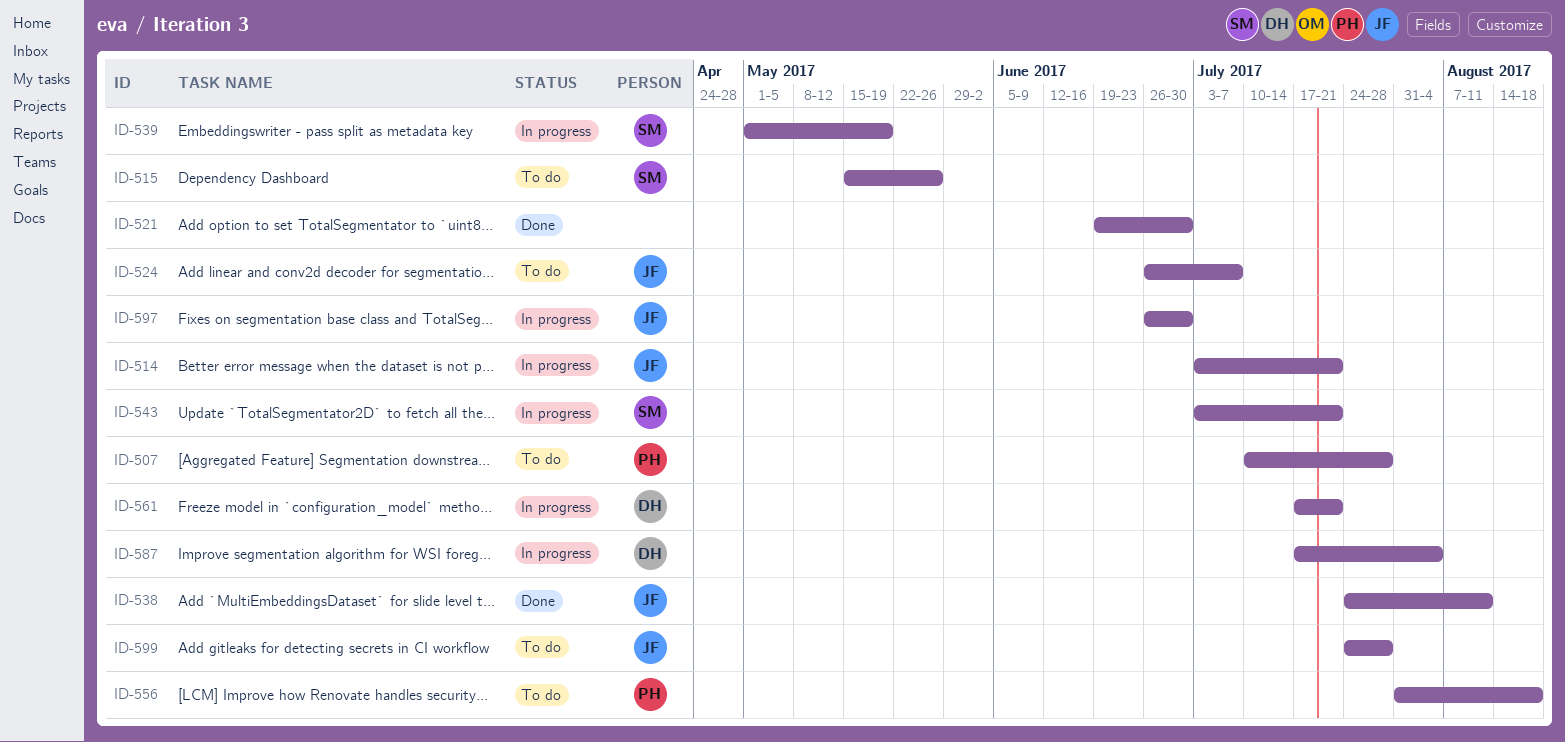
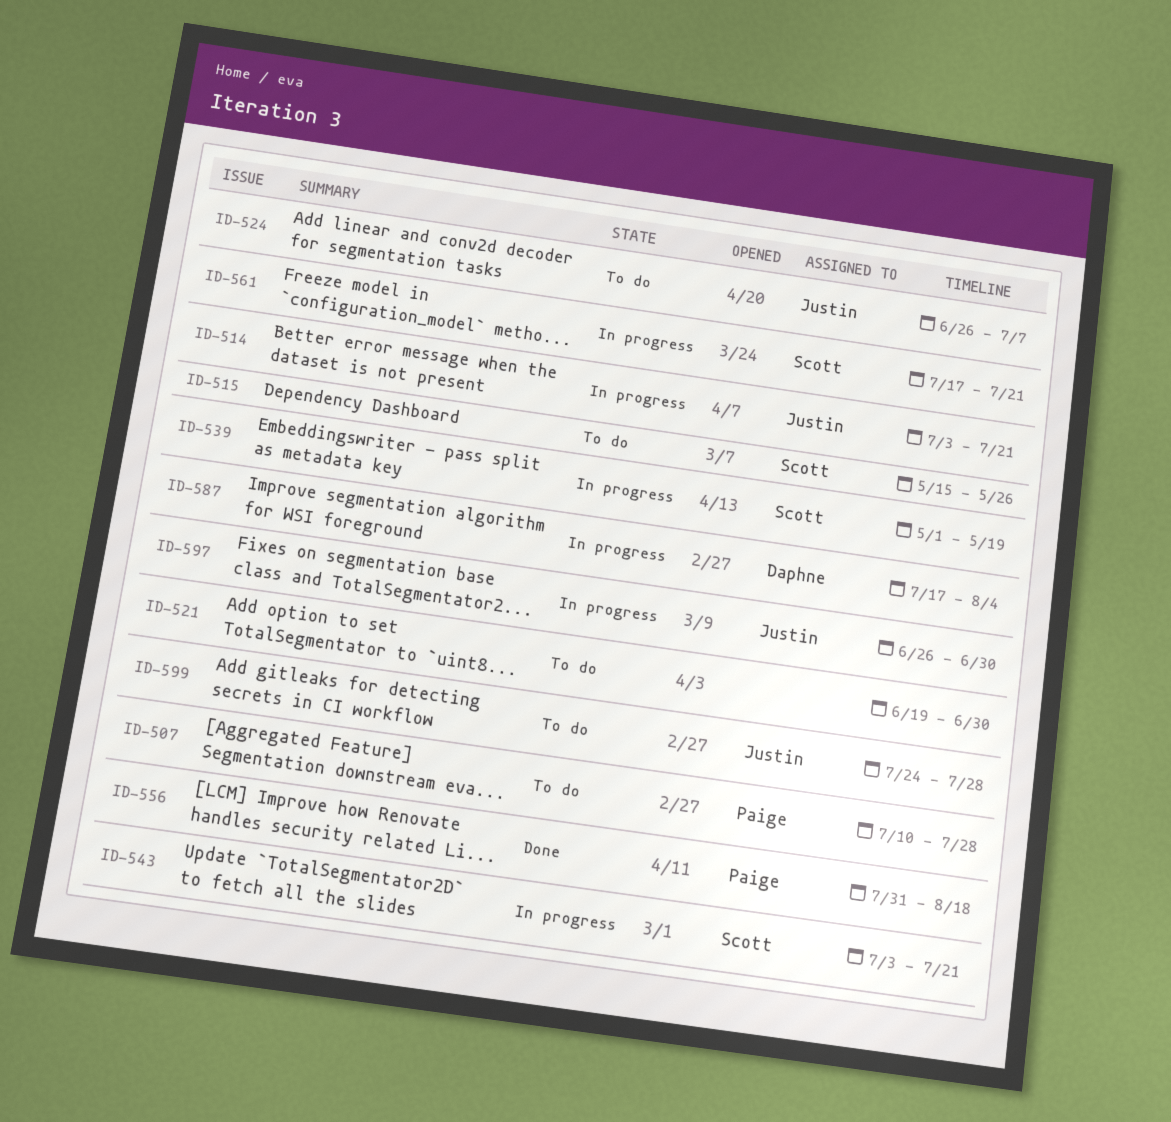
ID-521, status: Done -> To do
ID-538: present -> none
ID-556, status: To do -> Done
ID-561, owner: Daphne -> Scott

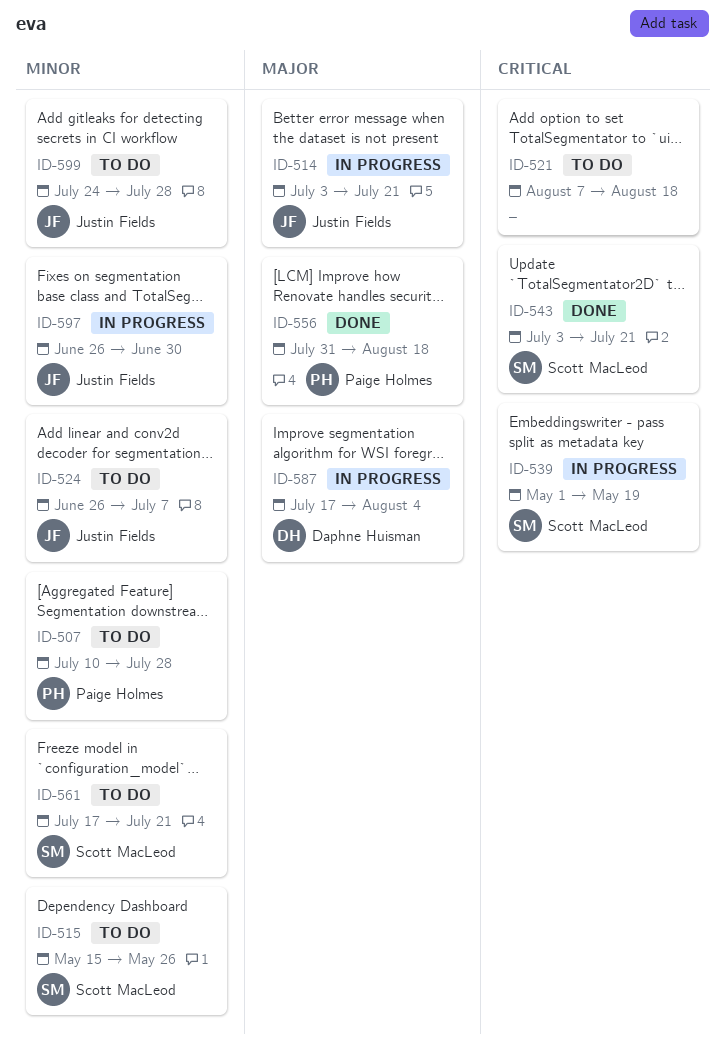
ID-521, start: Jun 19 -> Aug 7
ID-521, due: Jun 30 -> Aug 18
ID-543, status: In progress -> Done
ID-561, status: In progress -> To do

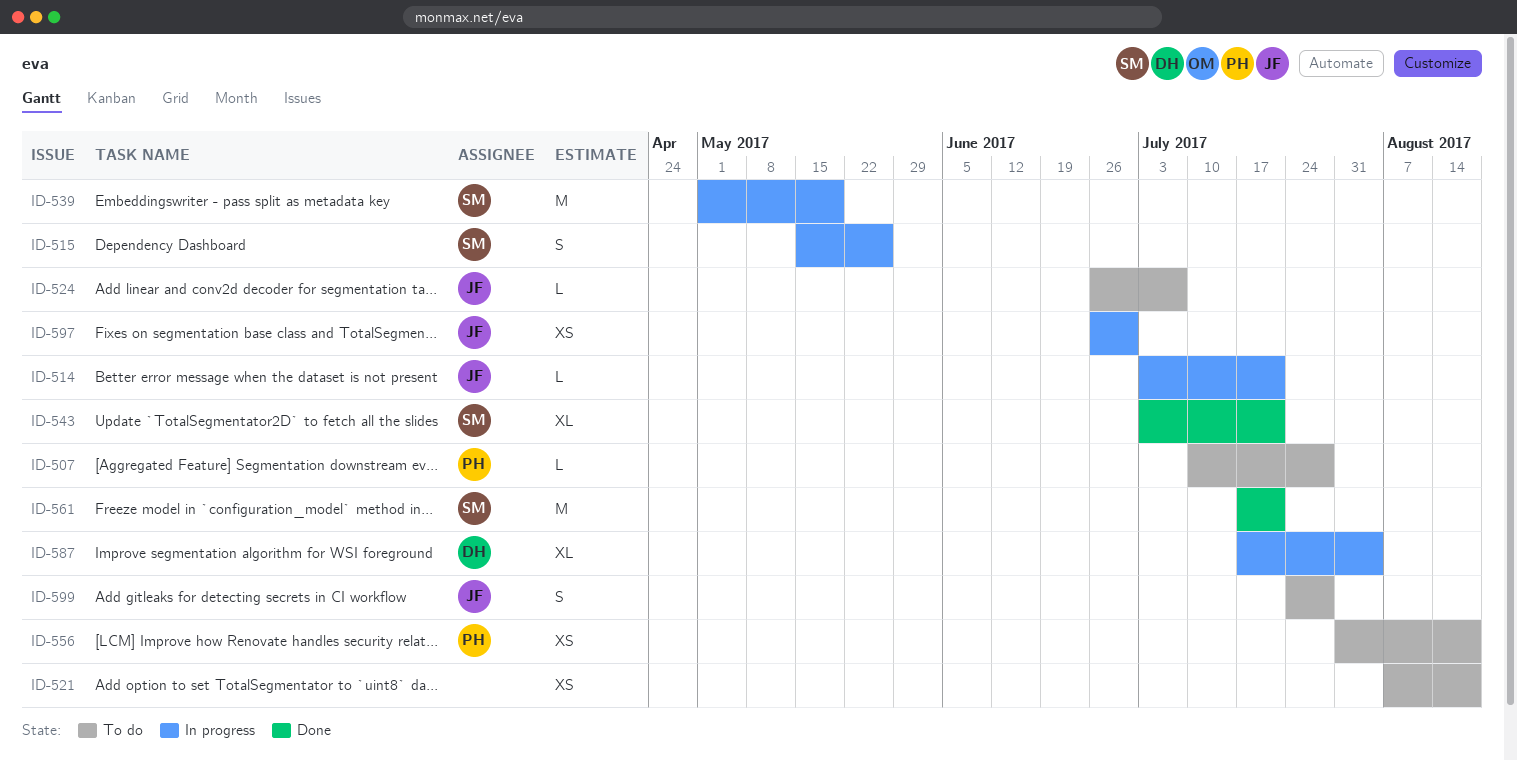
ID-515, status: To do -> In progress
ID-556, status: Done -> To do
ID-561, status: To do -> Done

